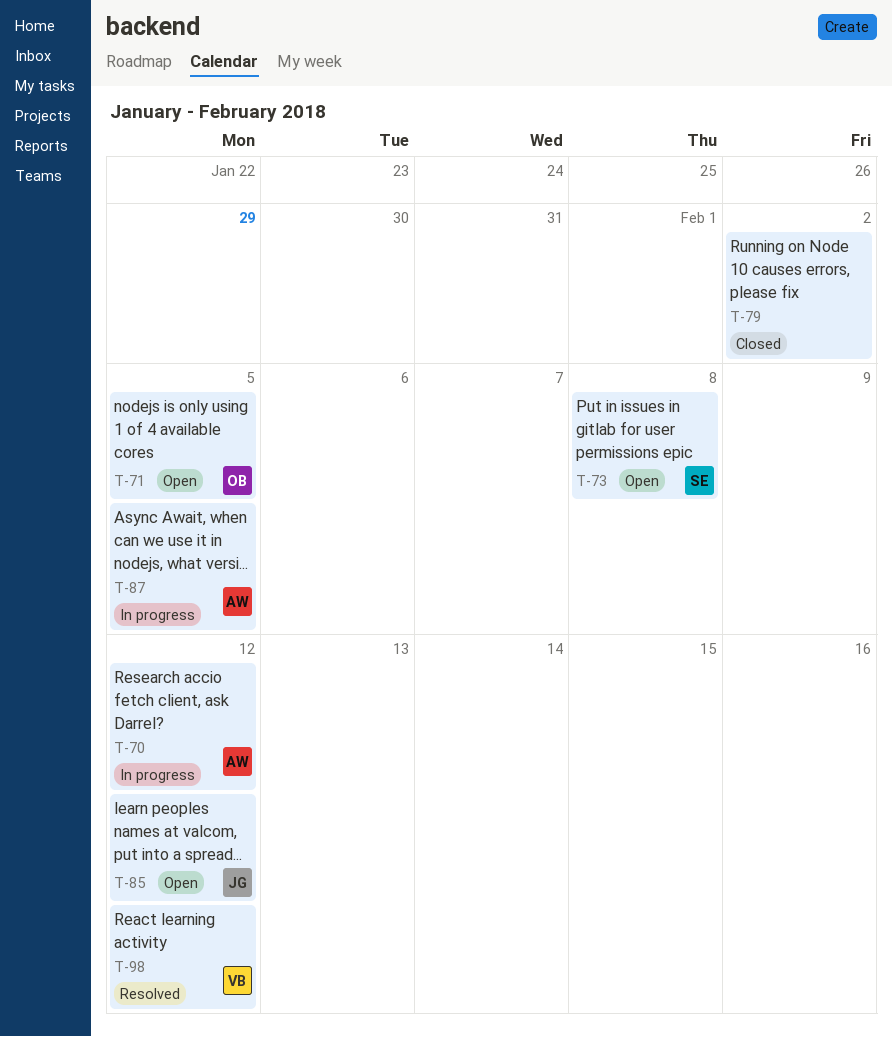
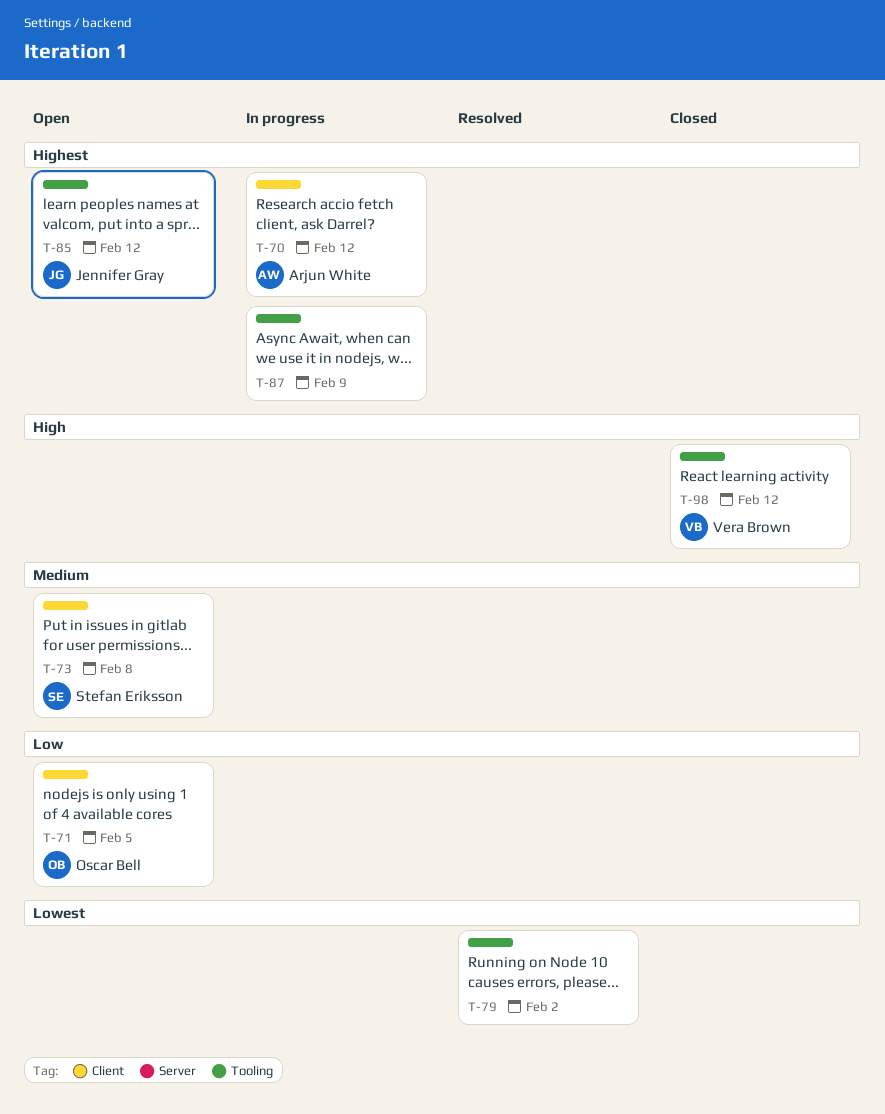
T-79, status: Closed -> Resolved
T-87, owner: Arjun White -> none
T-87, due: Feb 5 -> Feb 9
T-98, status: Resolved -> Closed

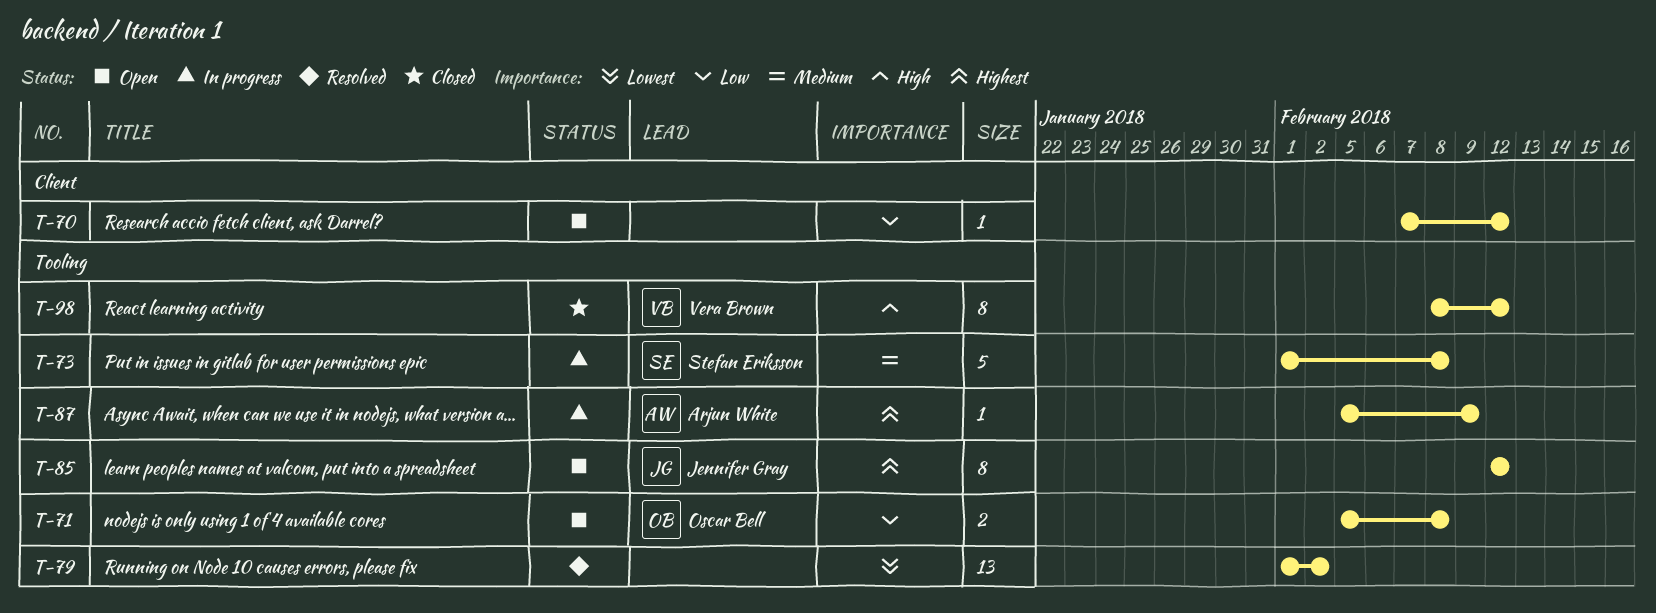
T-70, status: In progress -> Open
T-70, owner: Arjun White -> none
T-70, priority: Highest -> Low
T-71, label: Client -> Tooling
T-71, due: Feb 5 -> Feb 8
T-73, status: Open -> In progress
T-73, label: Client -> Tooling
T-87, owner: none -> Arjun White

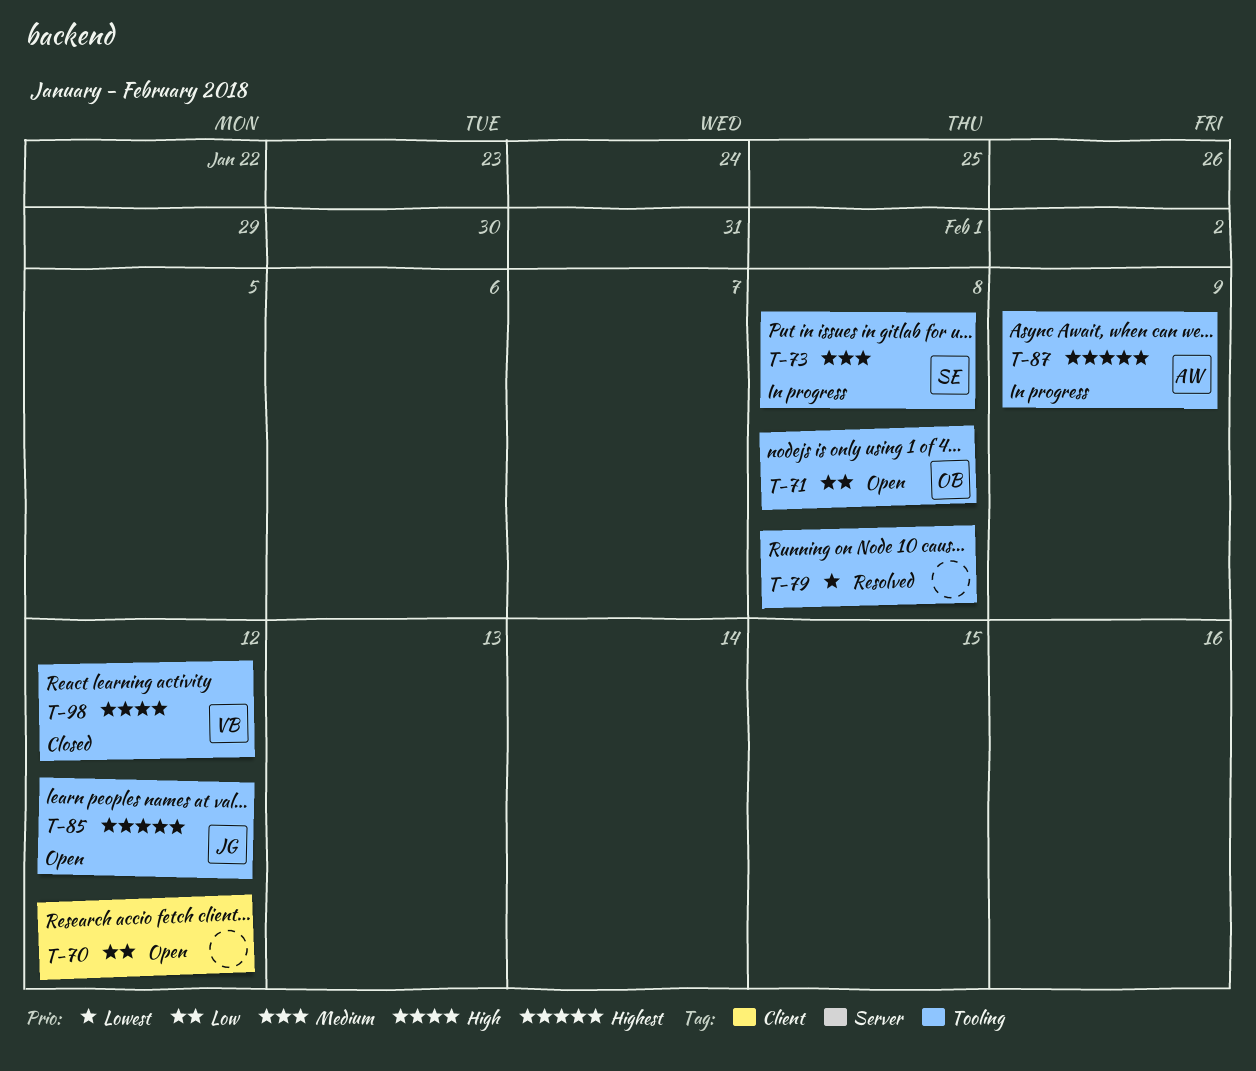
T-79, due: Feb 2 -> Feb 8

